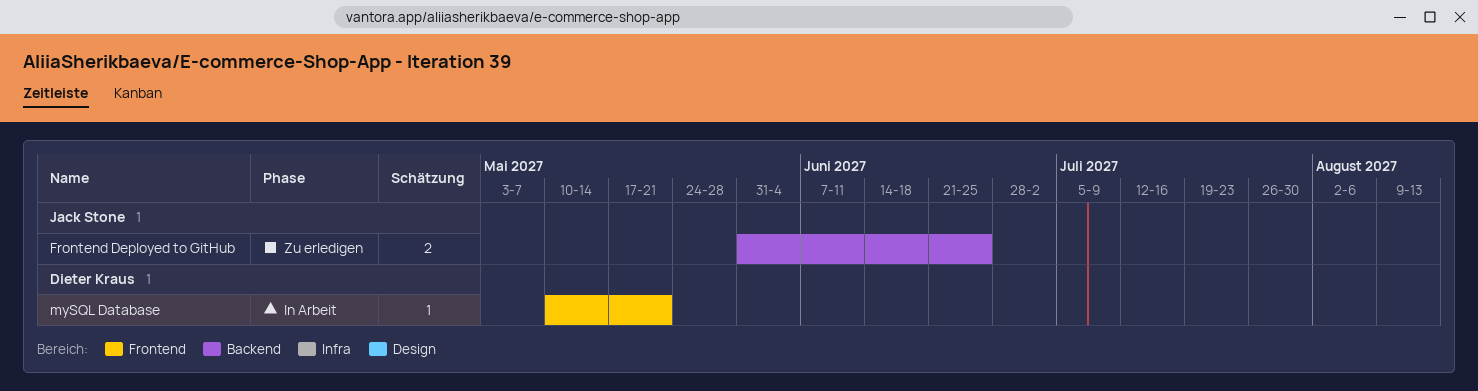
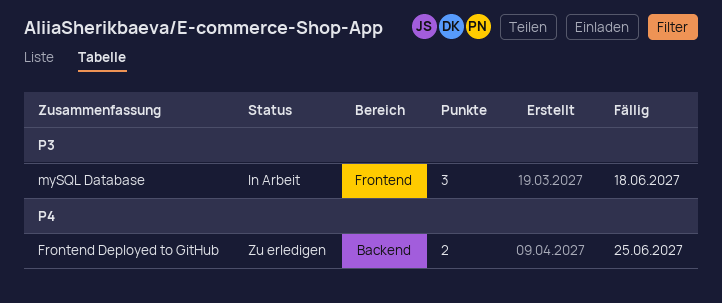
mySQL Database, estimate: 1 -> 3
mySQL Database, due: May 21 -> Jun 18

